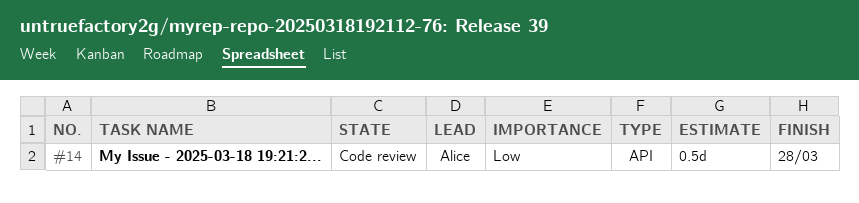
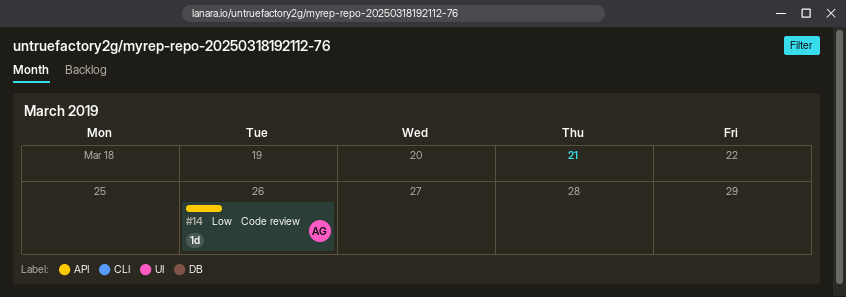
#14, estimate: 0.5d -> 1d
#14, due: Mar 28 -> Mar 26

